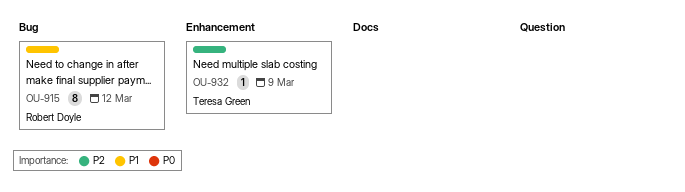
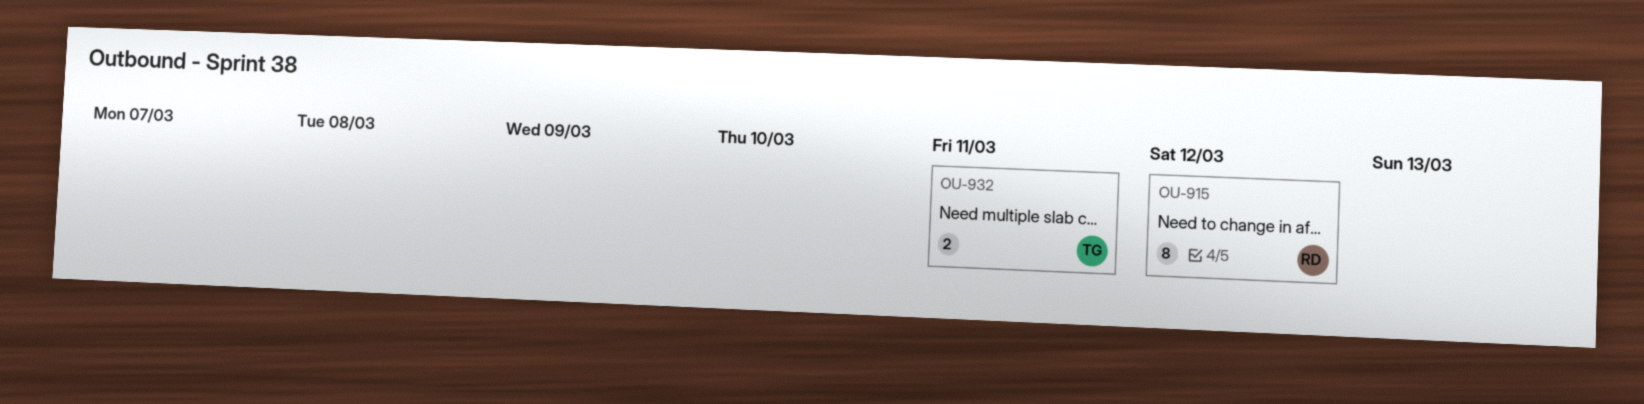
OU-932, estimate: 1 -> 2
OU-932, due: Mar 9 -> Mar 11

